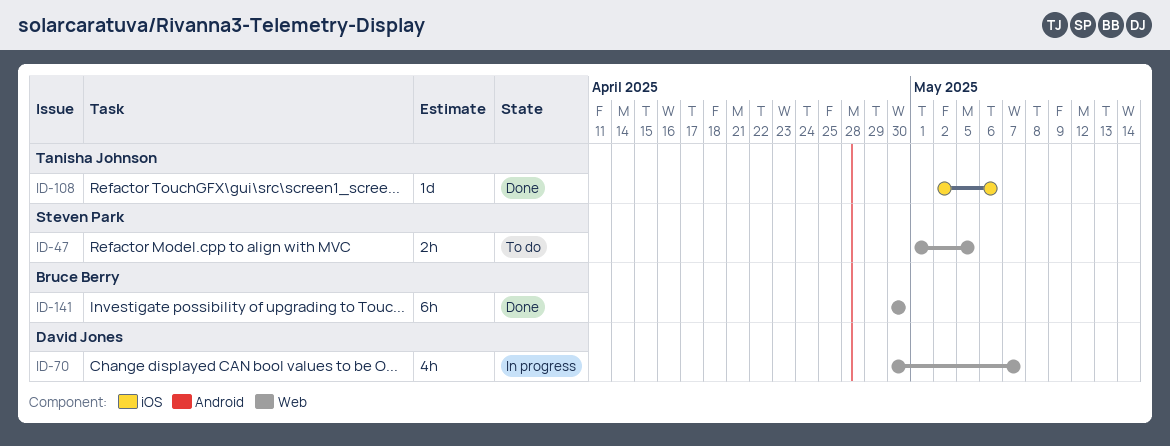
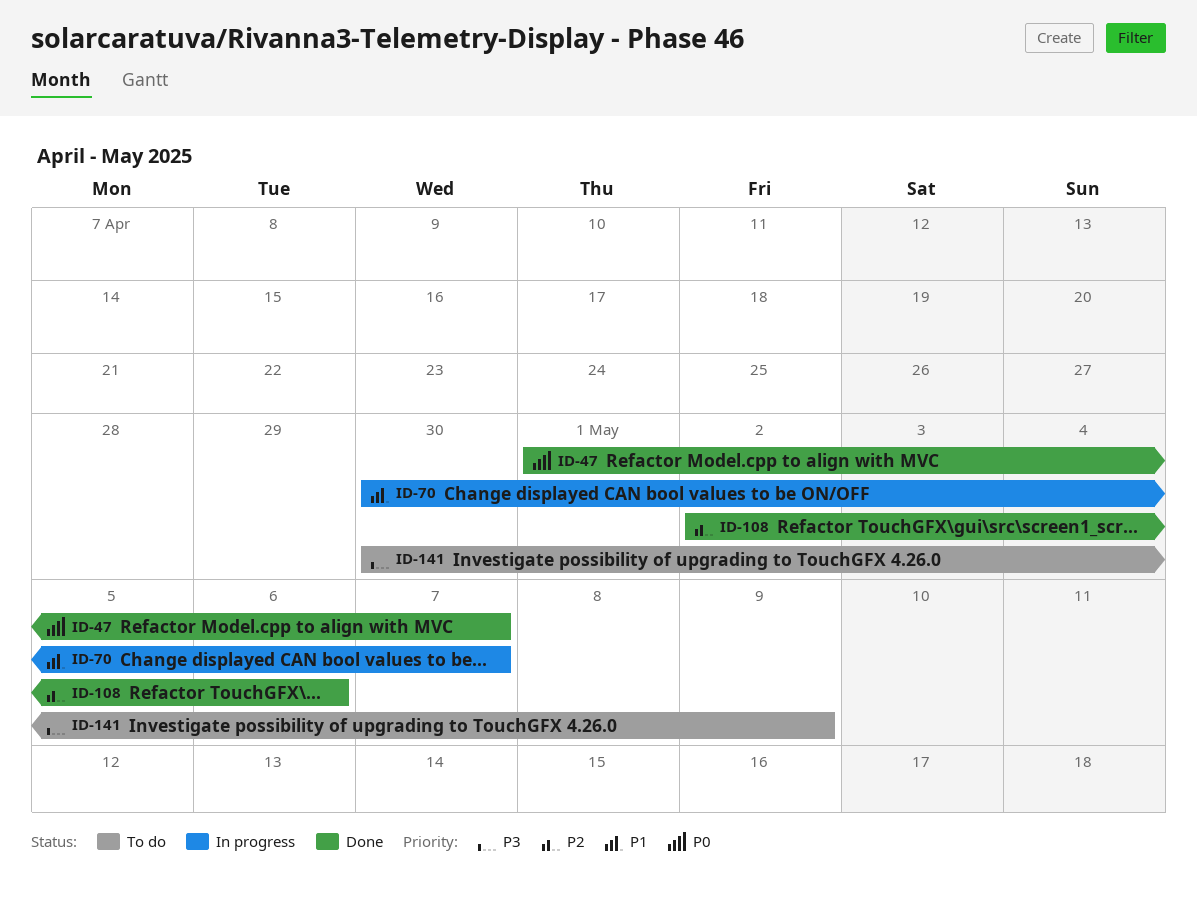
ID-47, status: To do -> Done
ID-47, due: May 5 -> May 7
ID-141, status: Done -> To do
ID-141, due: Apr 30 -> May 9

